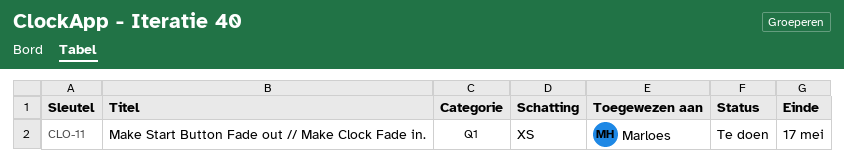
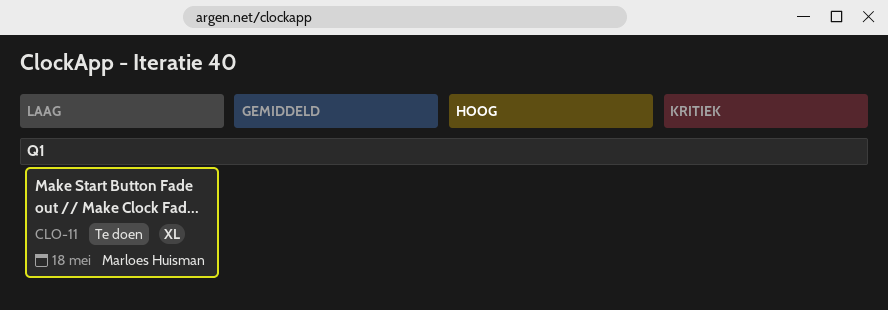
CLO-11, estimate: XS -> XL
CLO-11, due: May 17 -> May 18

